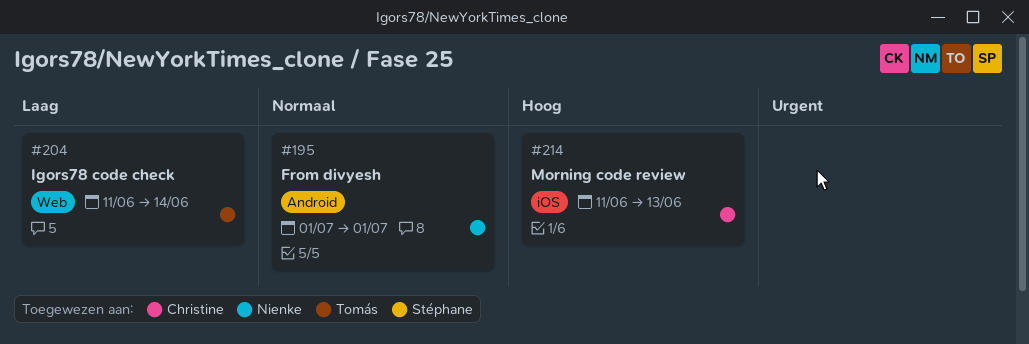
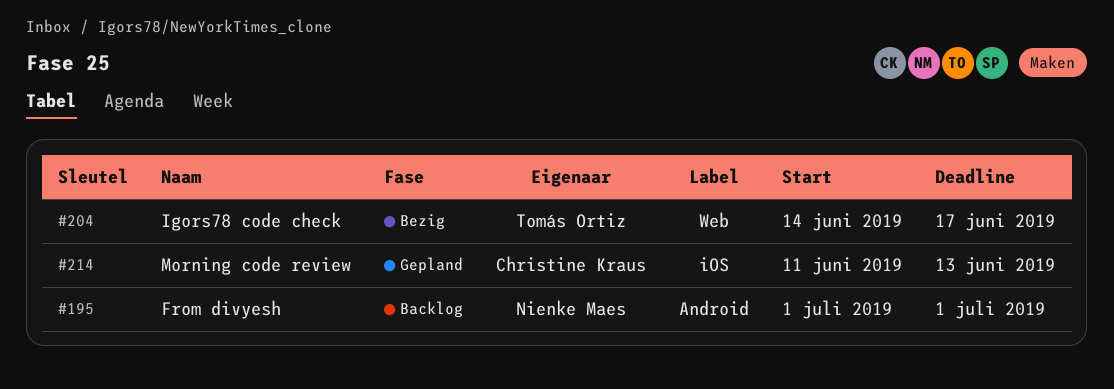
#204, start: Jun 11 -> Jun 14
#204, due: Jun 14 -> Jun 17

